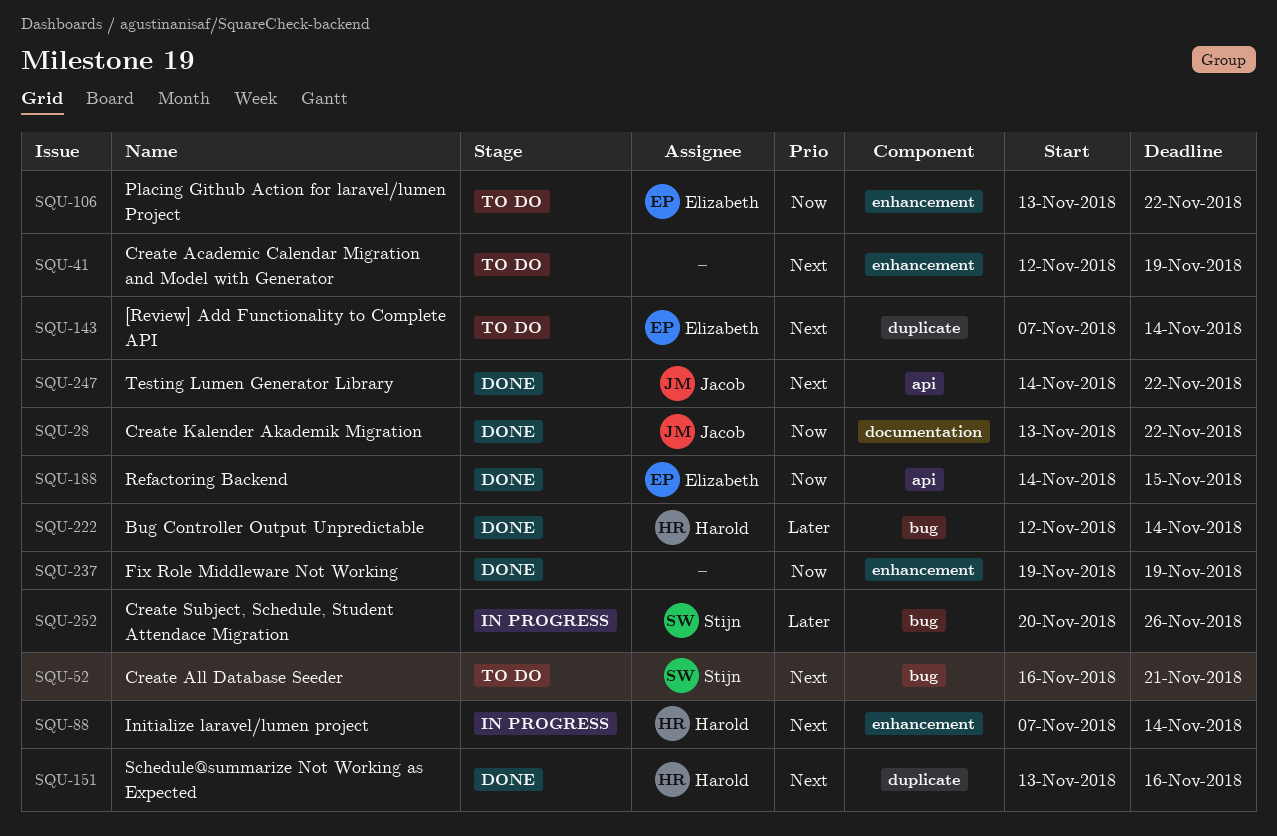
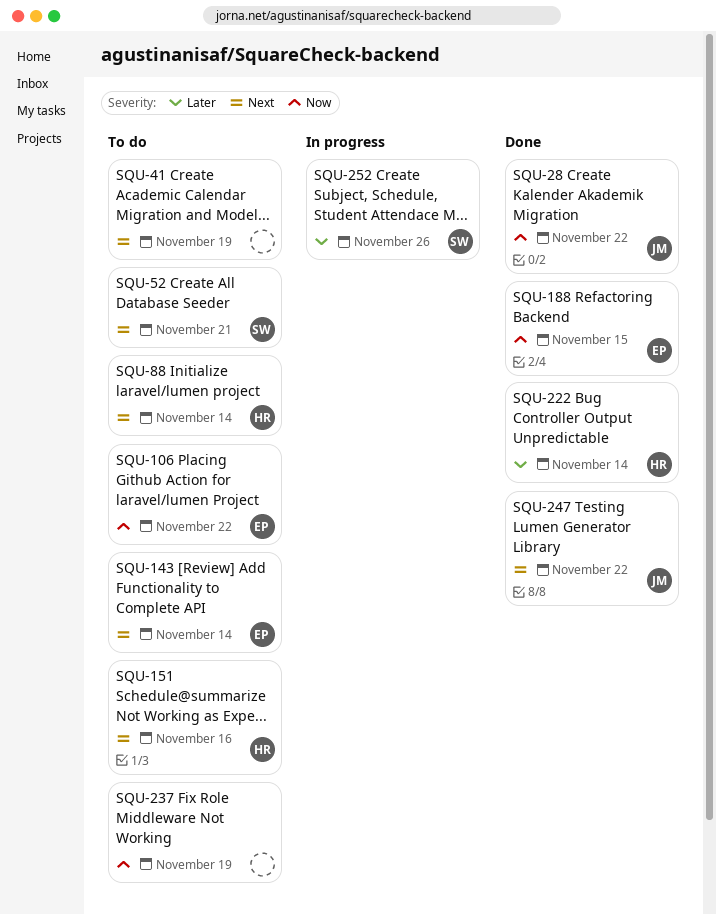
SQU-88, status: In progress -> To do
SQU-151, status: Done -> To do
SQU-237, status: Done -> To do

